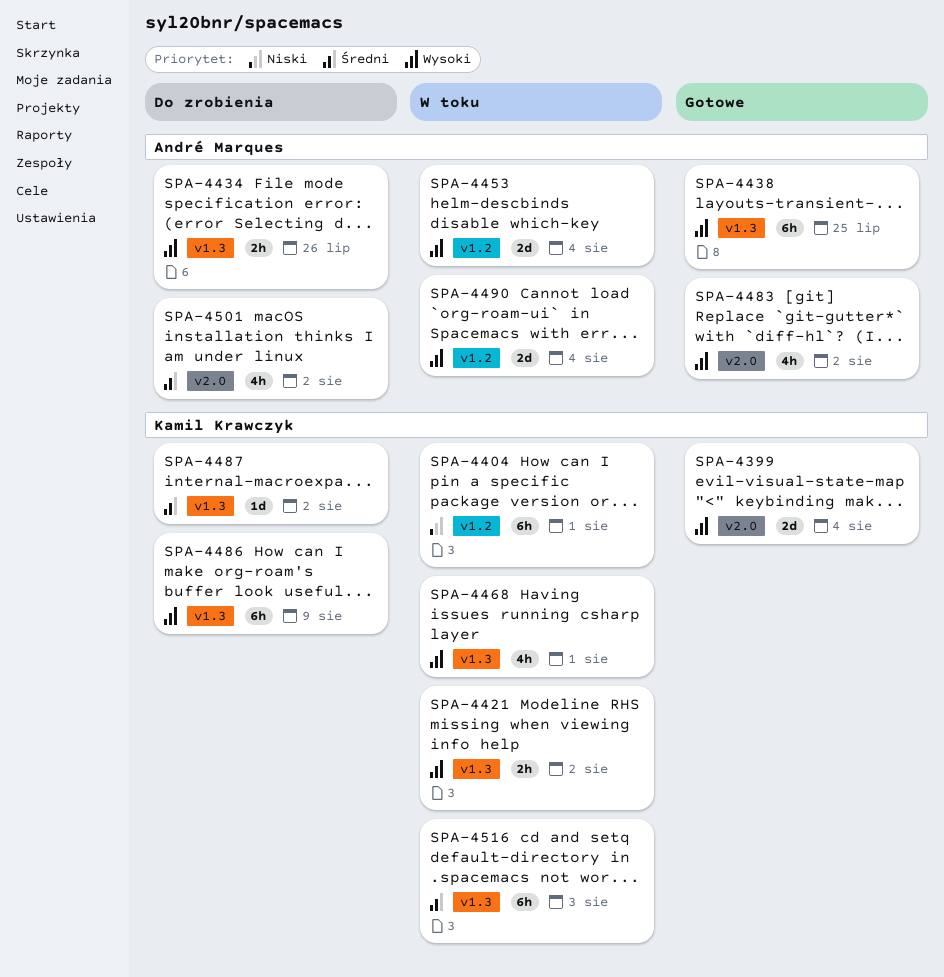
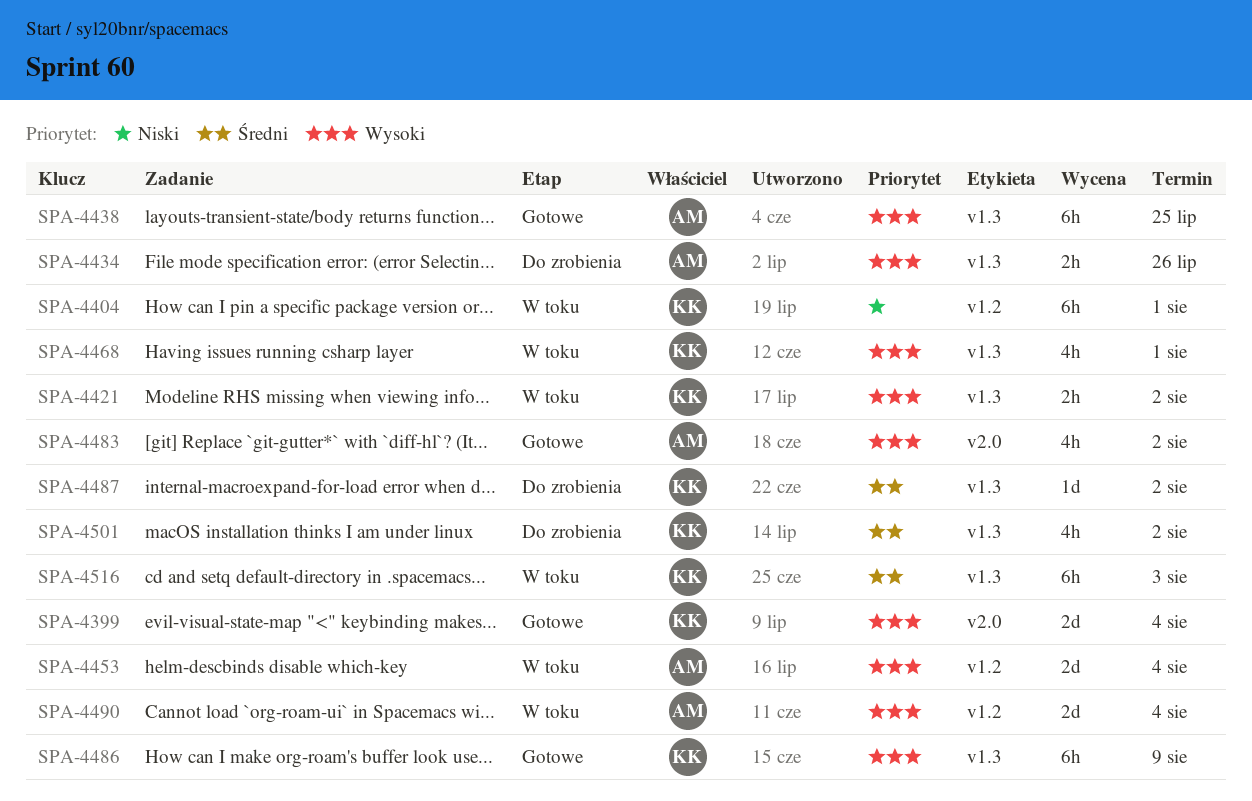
SPA-4486, status: Do zrobienia -> Gotowe
SPA-4501, owner: André Marques -> Kamil Krawczyk
SPA-4501, label: v2.0 -> v1.3

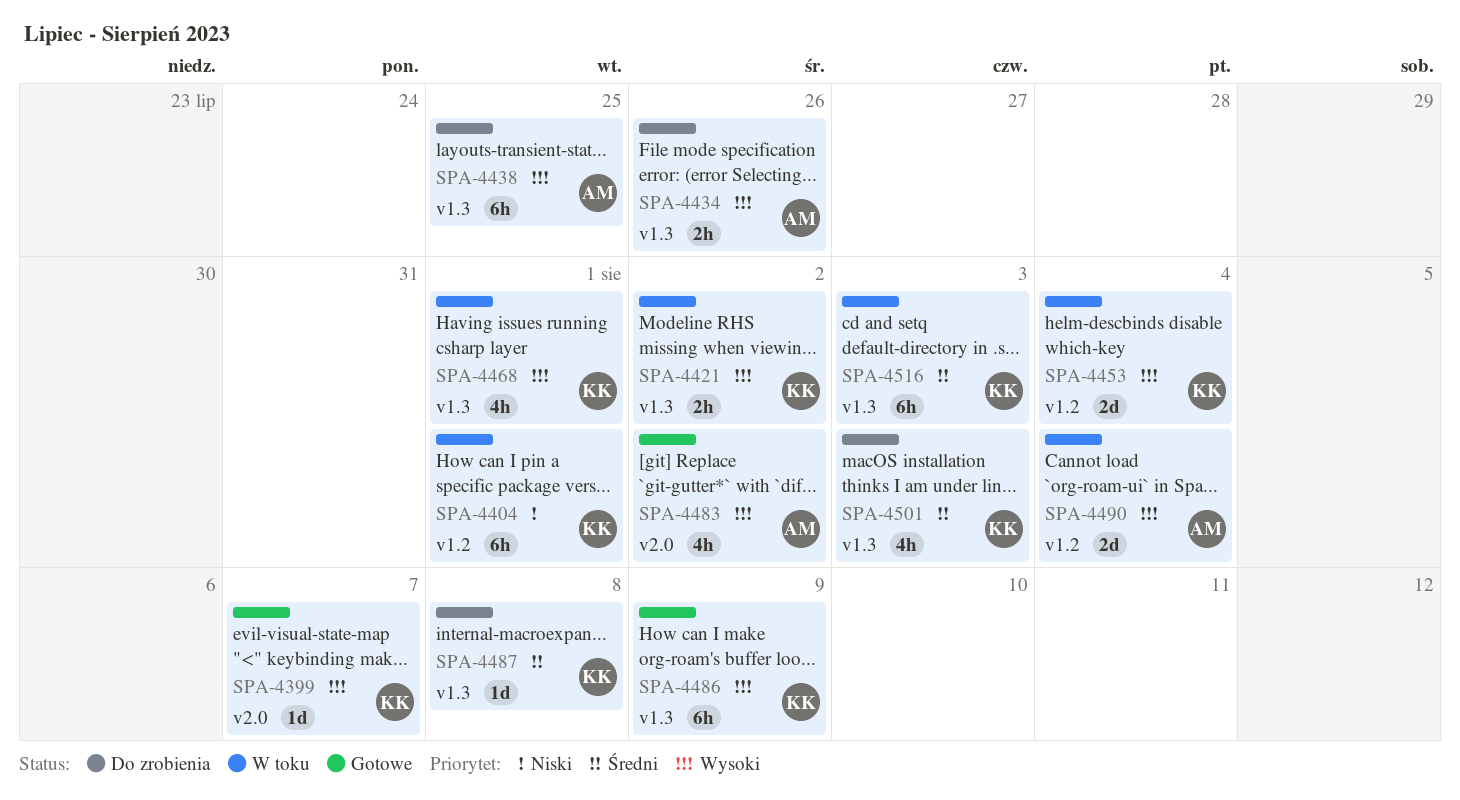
SPA-4399, estimate: 2d -> 1d
SPA-4399, due: Aug 4 -> Aug 7
SPA-4438, status: Gotowe -> Do zrobienia
SPA-4453, owner: AM -> KK
SPA-4487, due: Aug 2 -> Aug 8
SPA-4501, due: Aug 2 -> Aug 3

